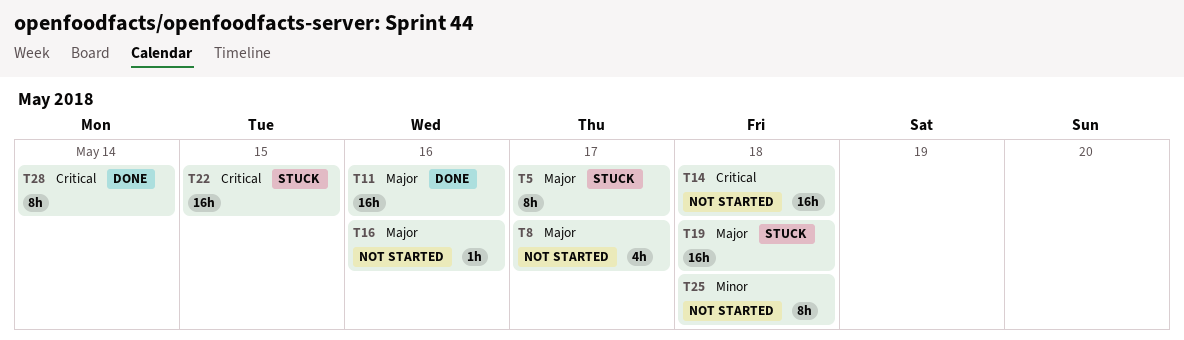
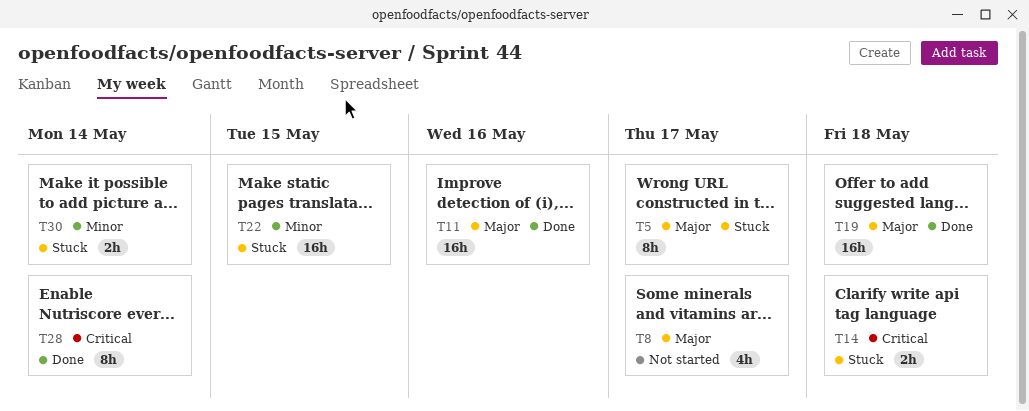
T14, status: Not started -> Stuck
T14, estimate: 16h -> 2h
T16: present -> none
T19, status: Stuck -> Done
T22, priority: Critical -> Minor
T25: present -> none
T30: none -> present

